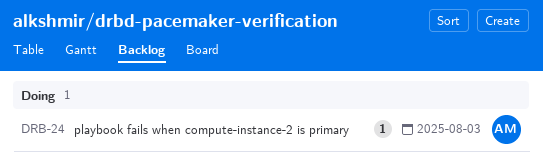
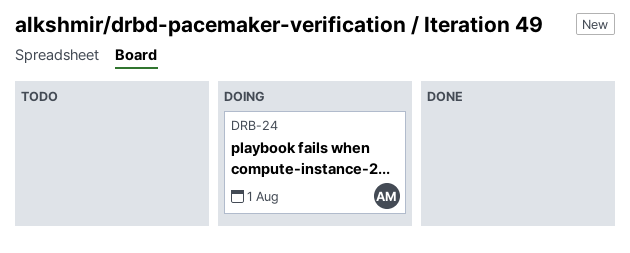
DRB-24, due: Aug 3 -> Aug 1

